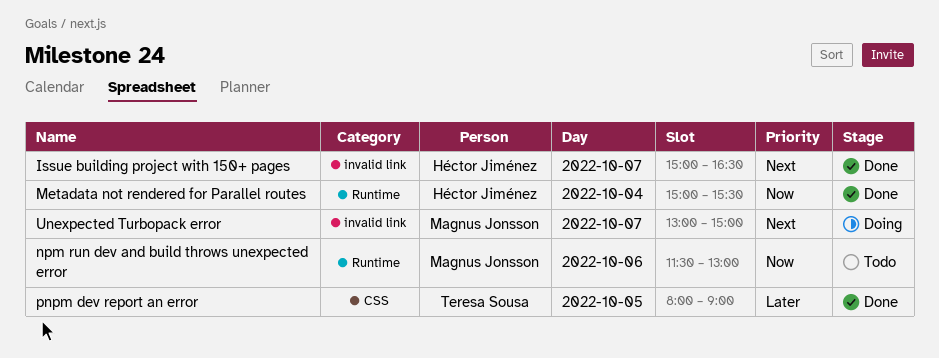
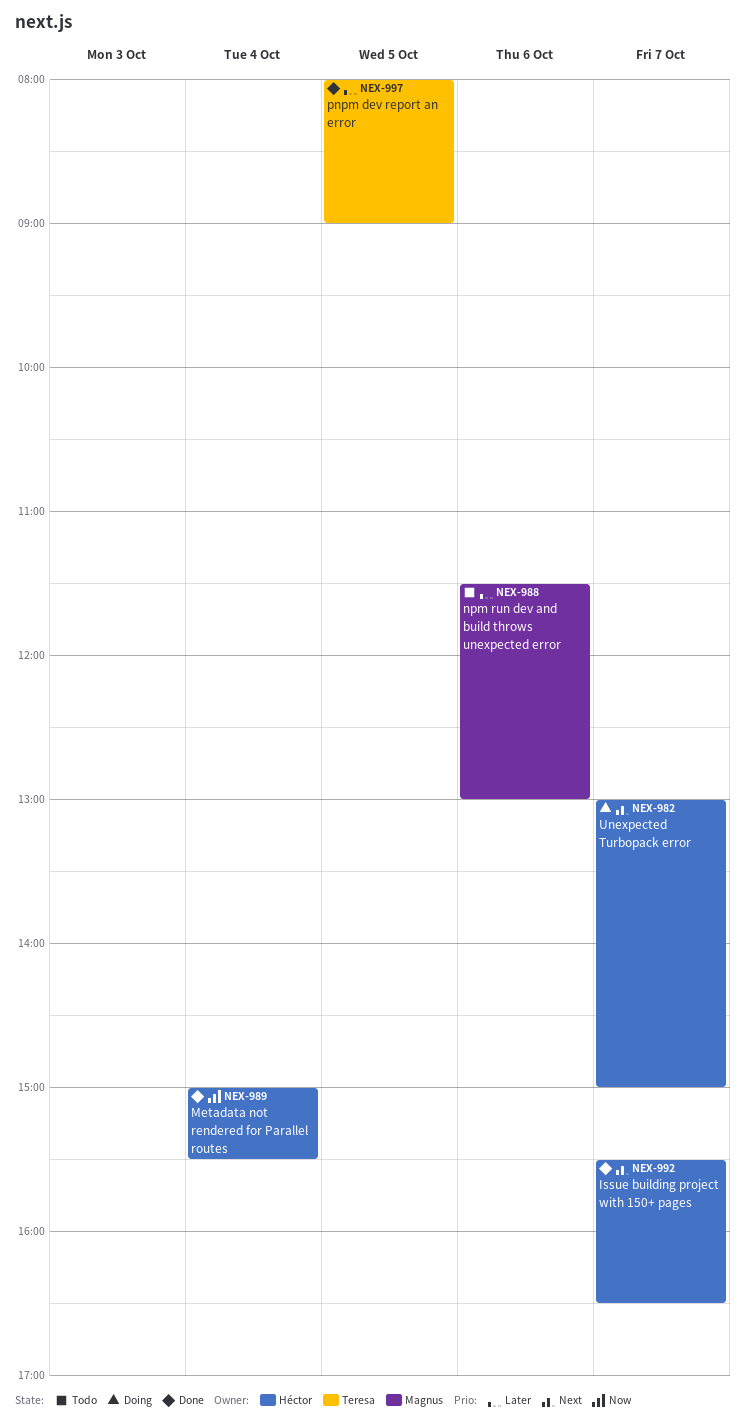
Issue building project with 150+ pages, begins: 15:00 -> 15:30
npm run dev and build throws unexpected error, priority: Now -> Later
Unexpected Turbopack error, owner: Magnus Jonsson -> Héctor Jiménez

